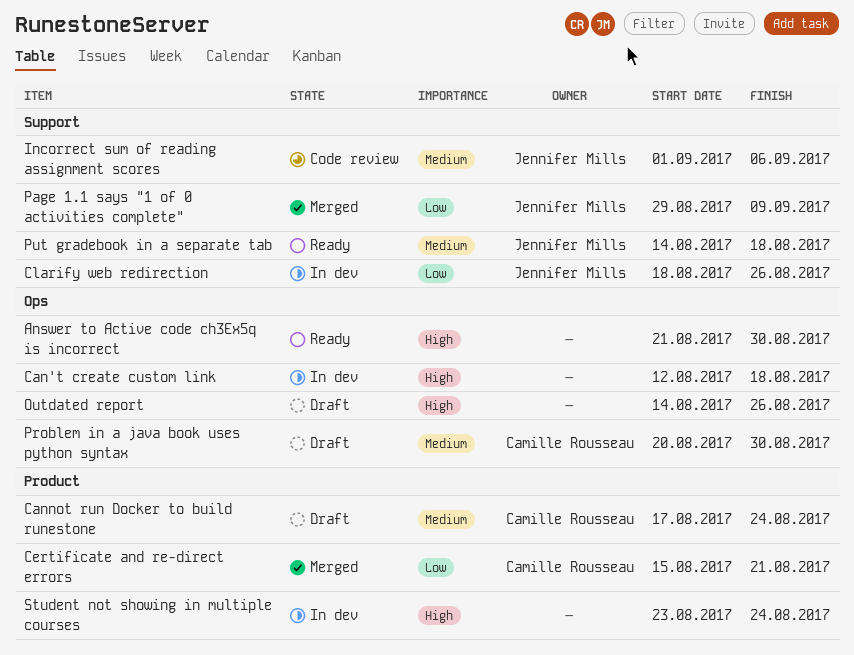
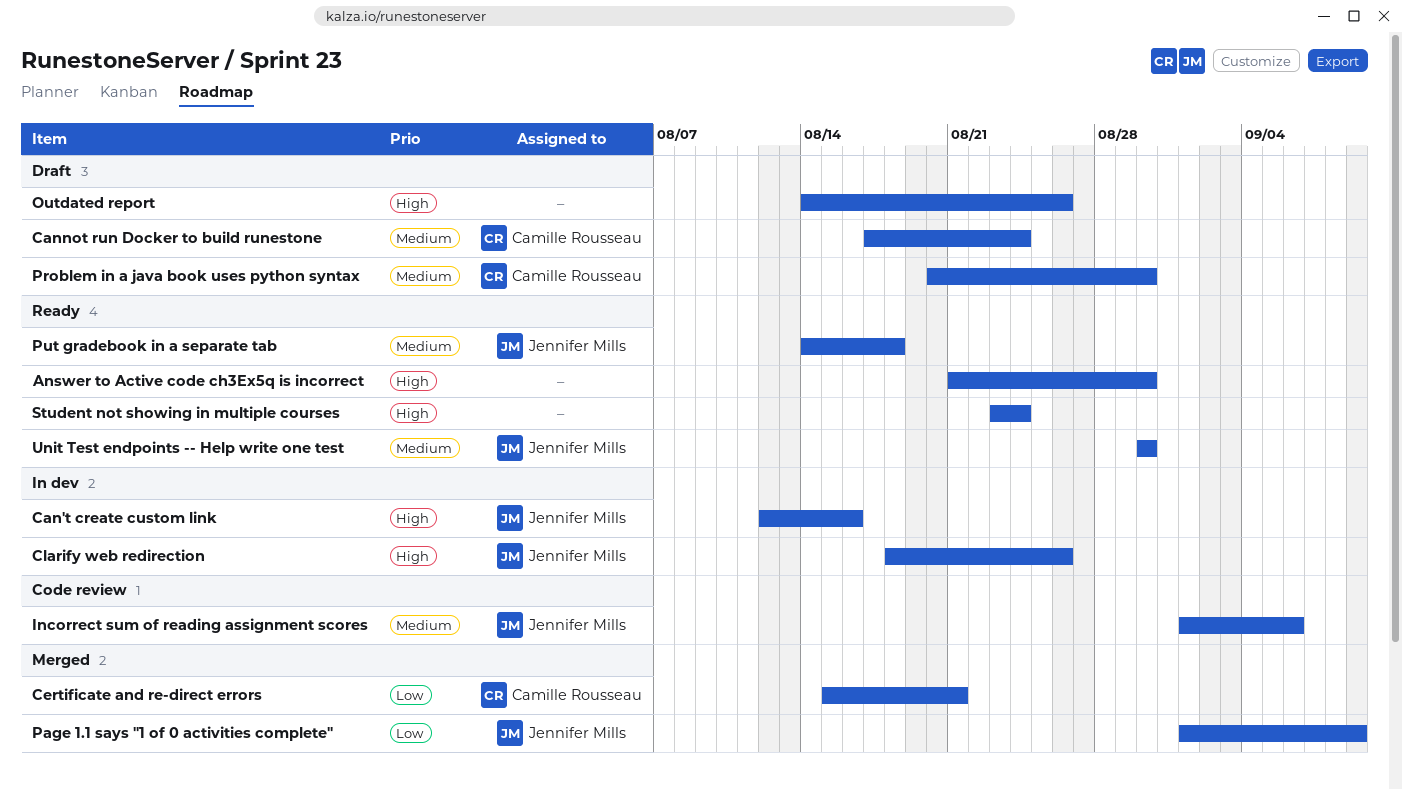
Can't create custom link, owner: none -> Jennifer Mills
Can't create custom link, due: Aug 18 -> Aug 16
Clarify web redirection, priority: Low -> High
Page 1.1 says "1 of 0 activities complete", start: Aug 29 -> Sep 1
Student not showing in multiple courses, status: In dev -> Ready
Unit Test endpoints -- Help write one test: none -> present

